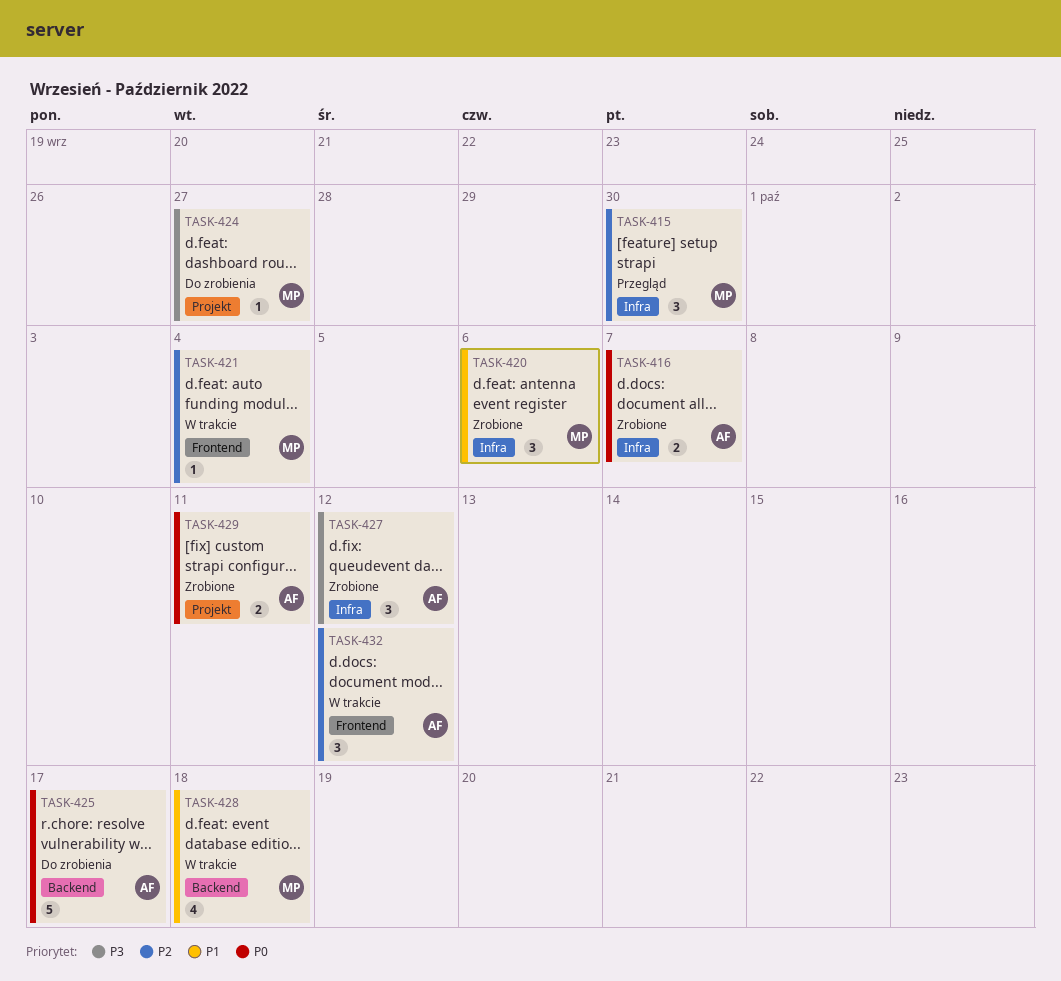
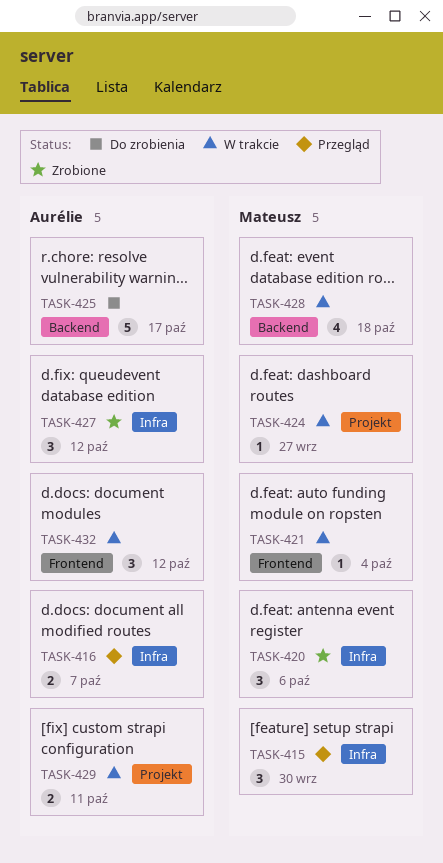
TASK-416, status: Zrobione -> Przegląd
TASK-424, status: Do zrobienia -> W trakcie
TASK-429, status: Zrobione -> W trakcie

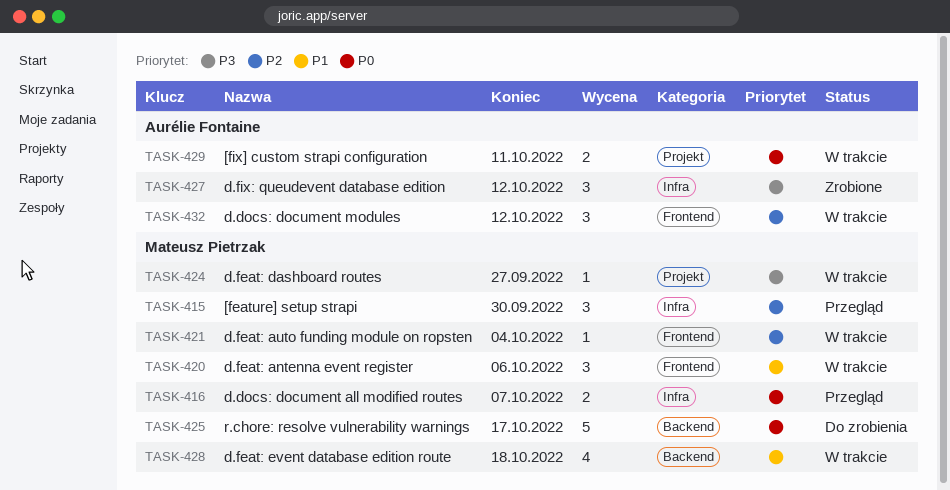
TASK-416, owner: Aurélie Fontaine -> Mateusz Pietrzak
TASK-420, status: Zrobione -> W trakcie
TASK-420, label: Infra -> Frontend
TASK-425, owner: Aurélie Fontaine -> Mateusz Pietrzak

